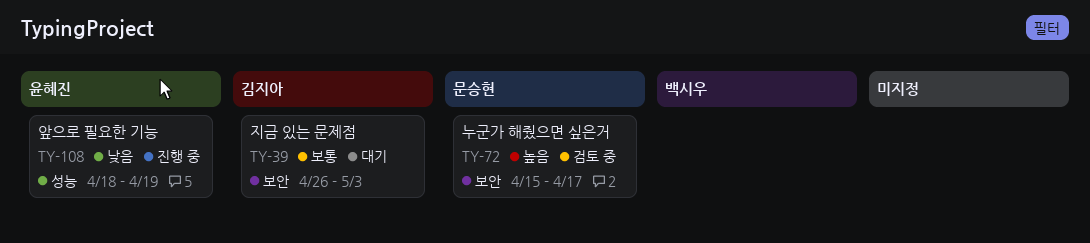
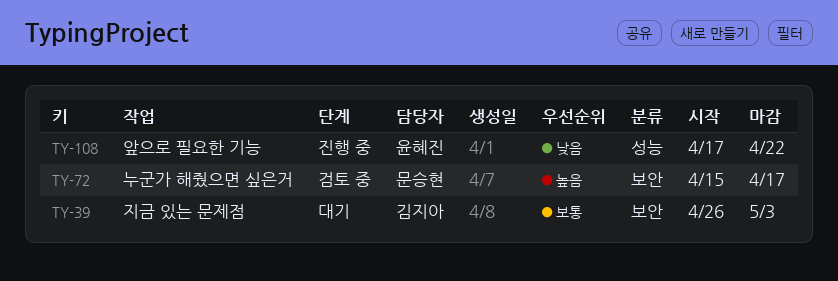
TY-108, start: Apr 18 -> Apr 17
TY-108, due: Apr 19 -> Apr 22

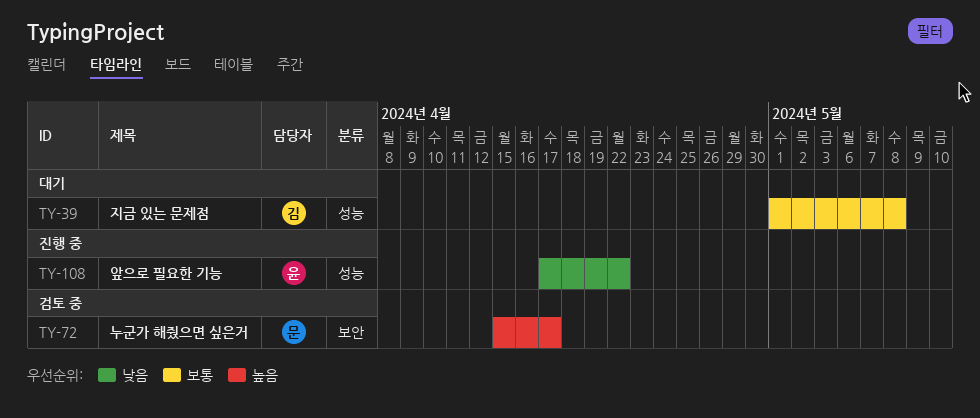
TY-39, label: 보안 -> 성능
TY-39, start: Apr 26 -> May 1
TY-39, due: May 3 -> May 8

